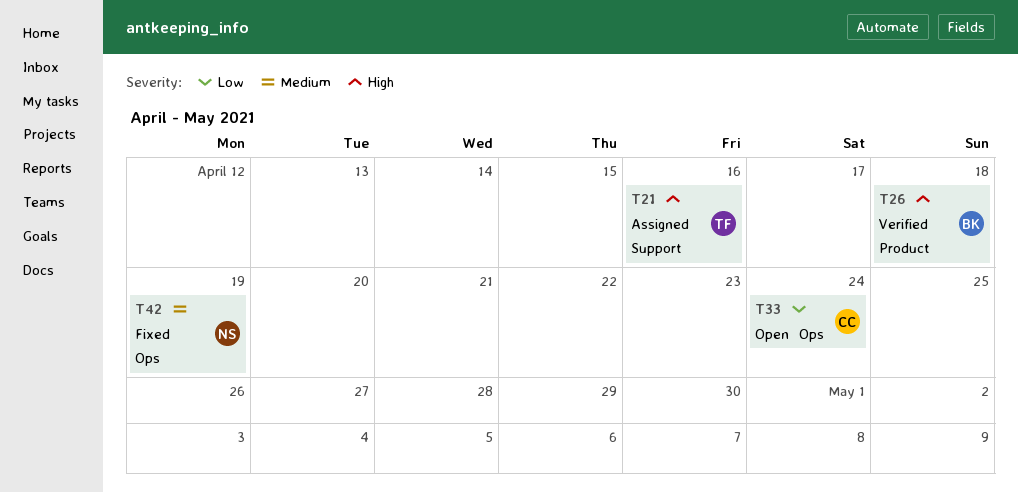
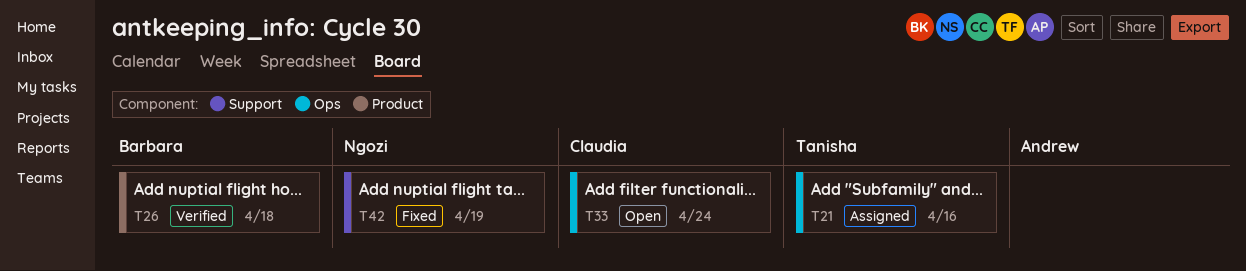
T21, label: Support -> Ops
T42, label: Ops -> Support

